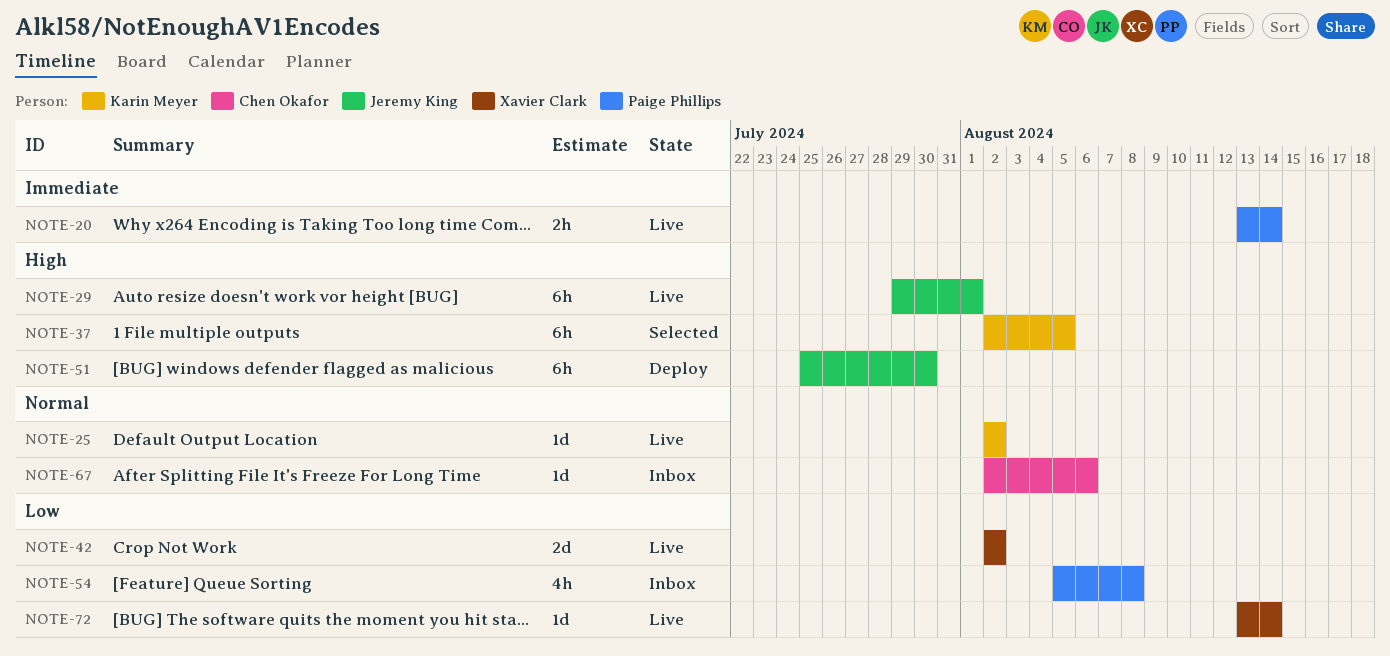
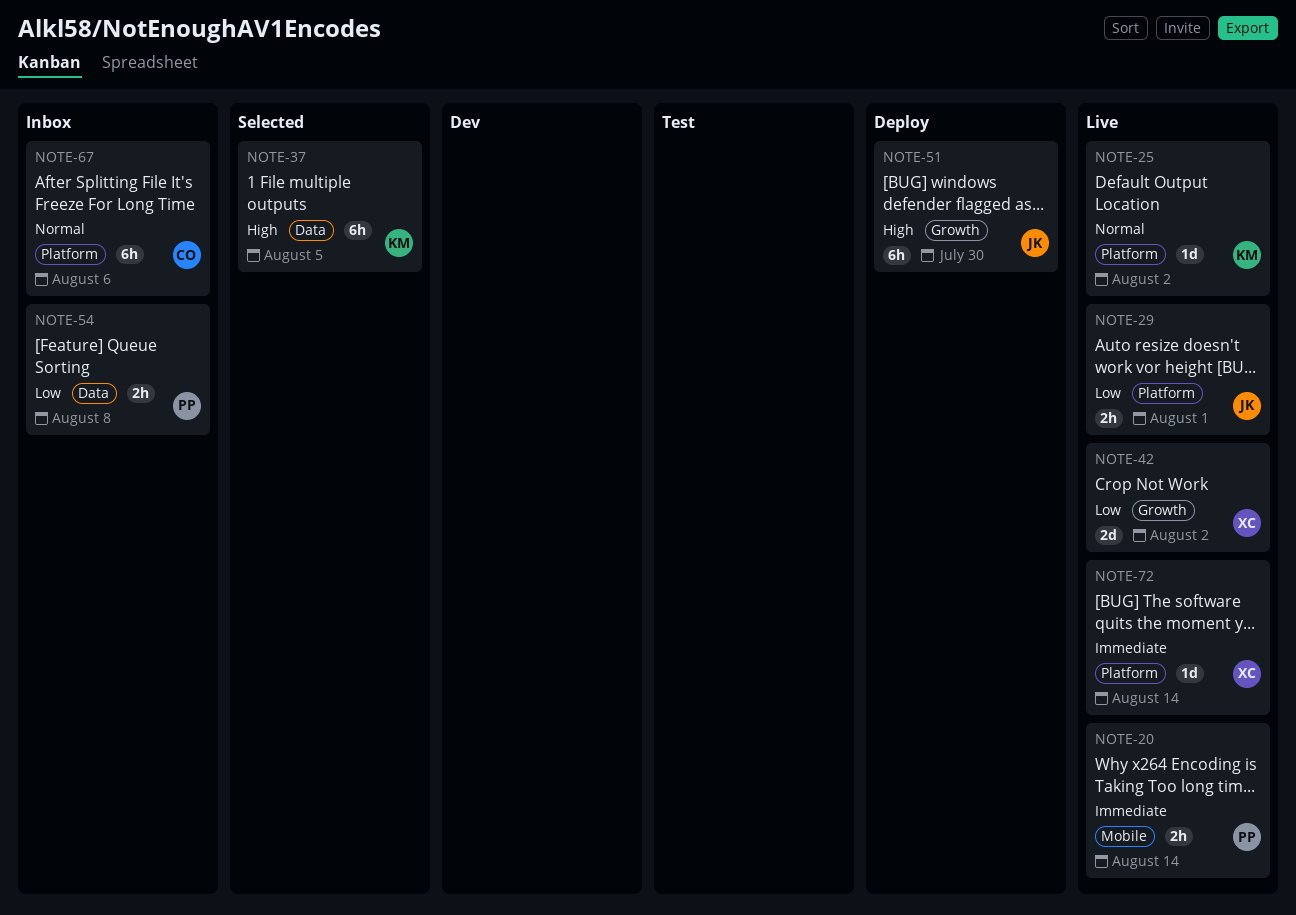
NOTE-29, priority: High -> Low
NOTE-29, estimate: 6h -> 2h
NOTE-54, estimate: 4h -> 2h
NOTE-67, estimate: 1d -> 6h
NOTE-72, priority: Low -> Immediate

